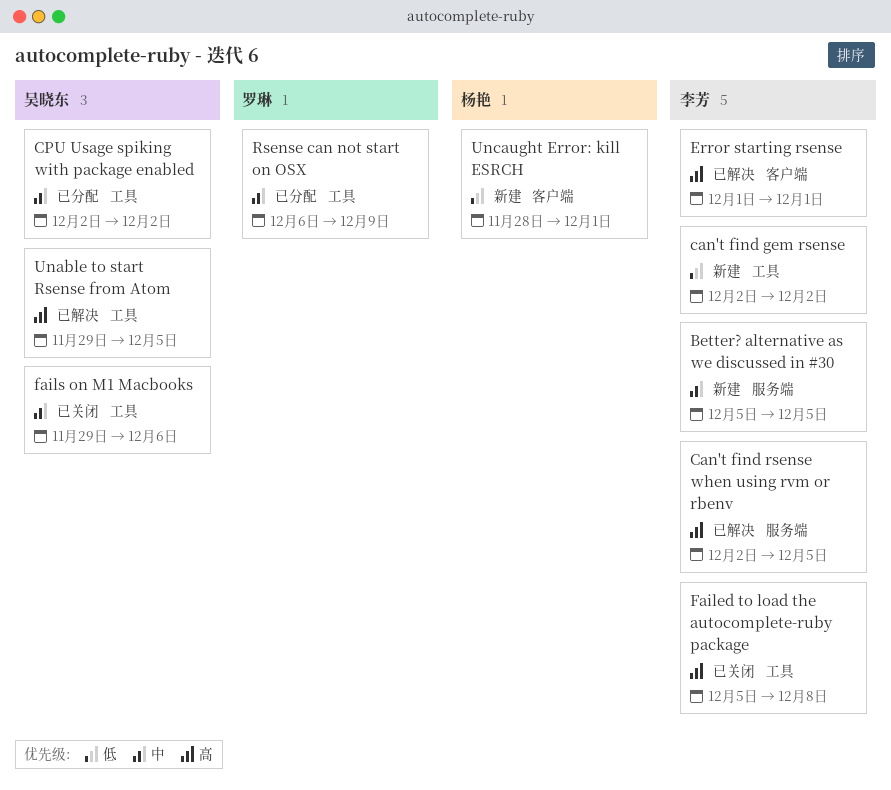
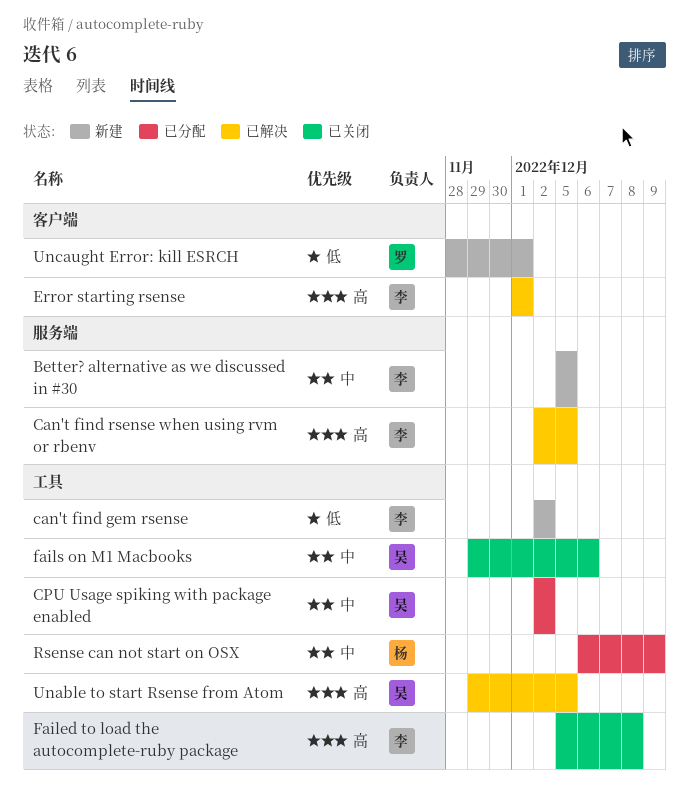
Rsense can not start on OSX, owner: 罗琳 -> 杨艳
Uncaught Error: kill ESRCH, owner: 杨艳 -> 罗琳

